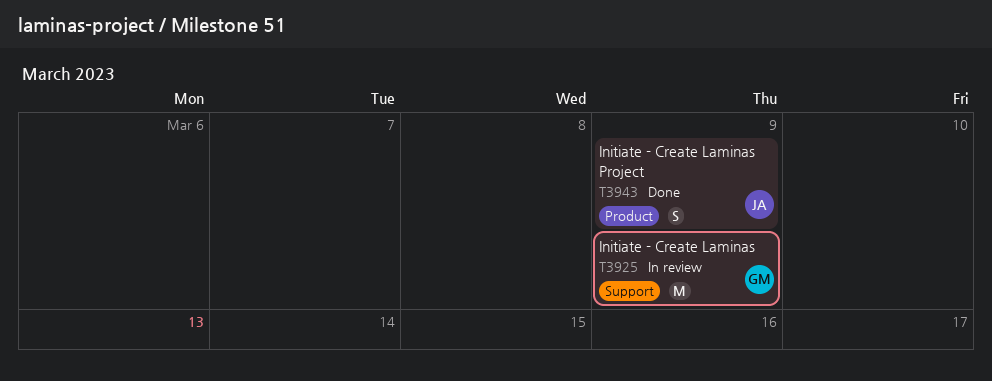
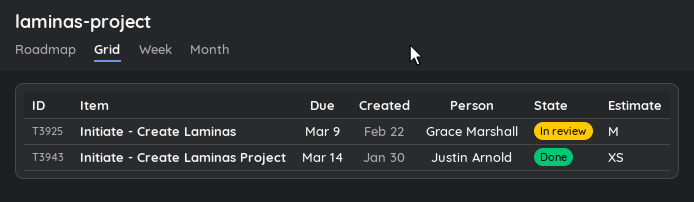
T3943, estimate: S -> XS
T3943, due: Mar 9 -> Mar 14

